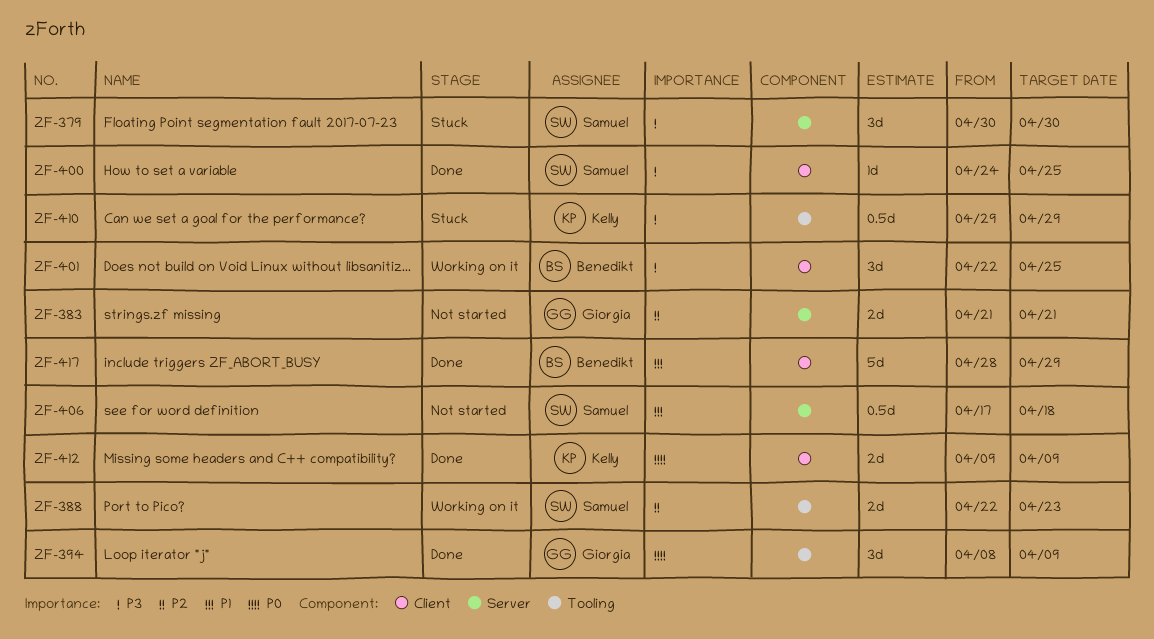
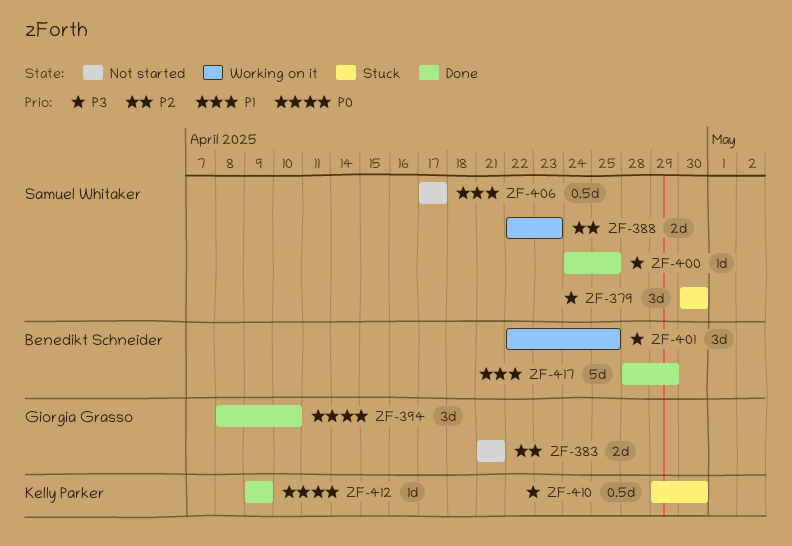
ZF-394, due: Apr 9 -> Apr 10
ZF-406, due: Apr 18 -> Apr 17
ZF-410, due: Apr 29 -> Apr 30
ZF-412, estimate: 2d -> 1d

